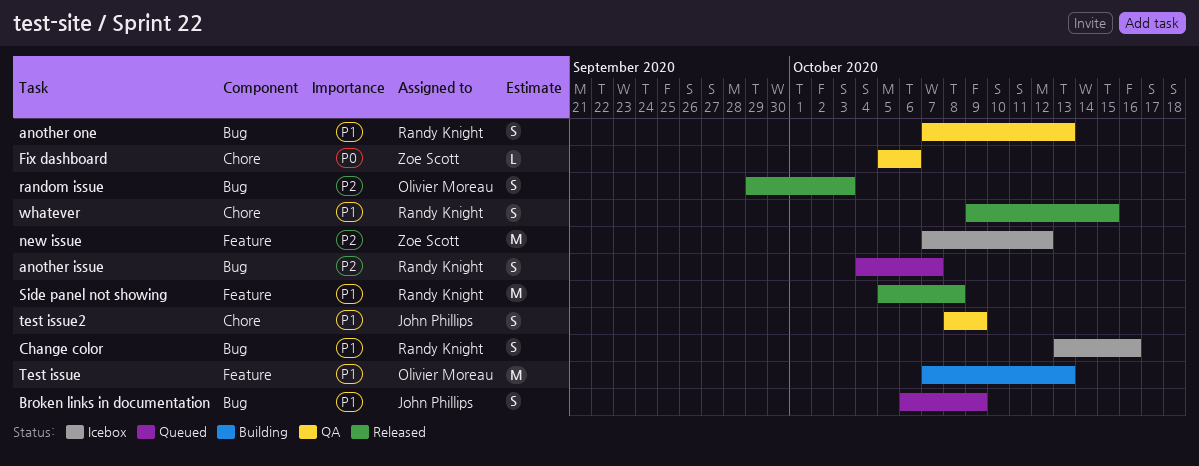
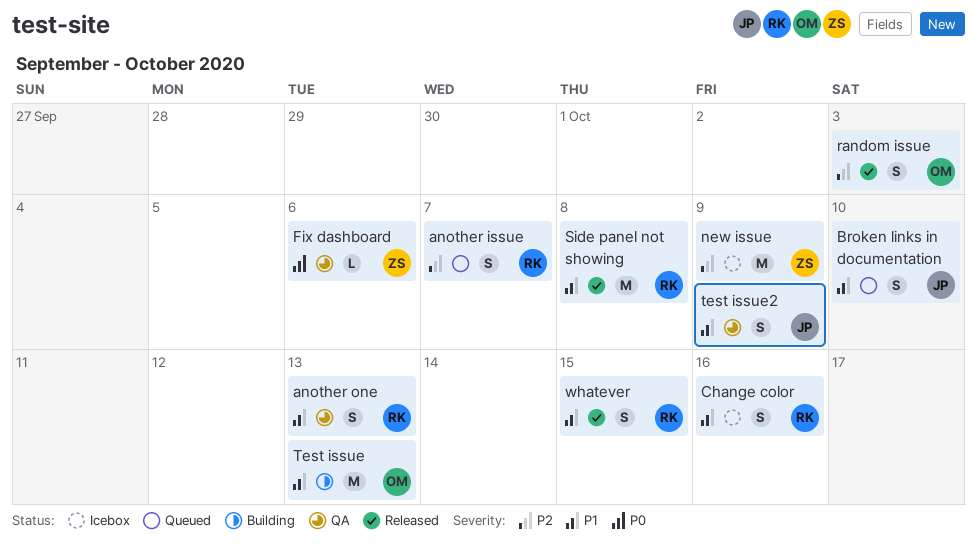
Broken links in documentation, due: Oct 9 -> Oct 10
new issue, due: Oct 12 -> Oct 9

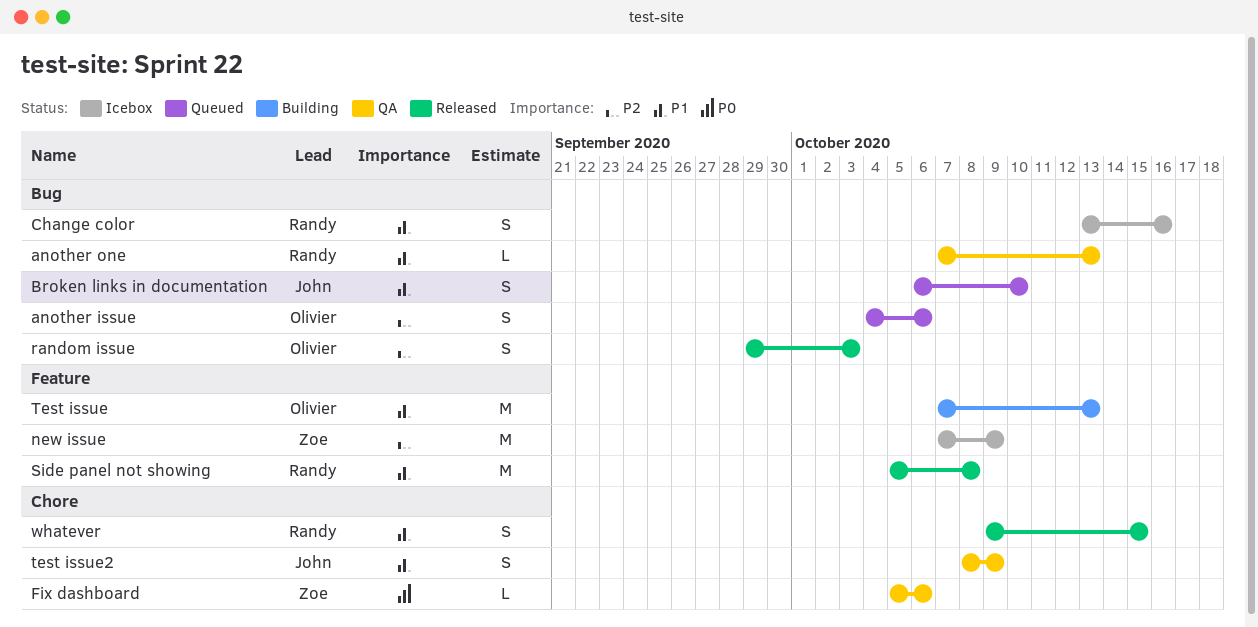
another issue, owner: Randy -> Olivier
another issue, due: Oct 7 -> Oct 6
another one, estimate: S -> L

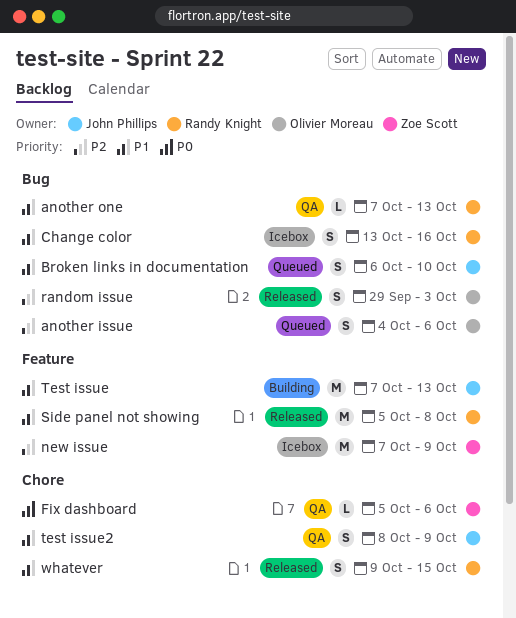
Test issue, owner: Olivier Moreau -> John Phillips

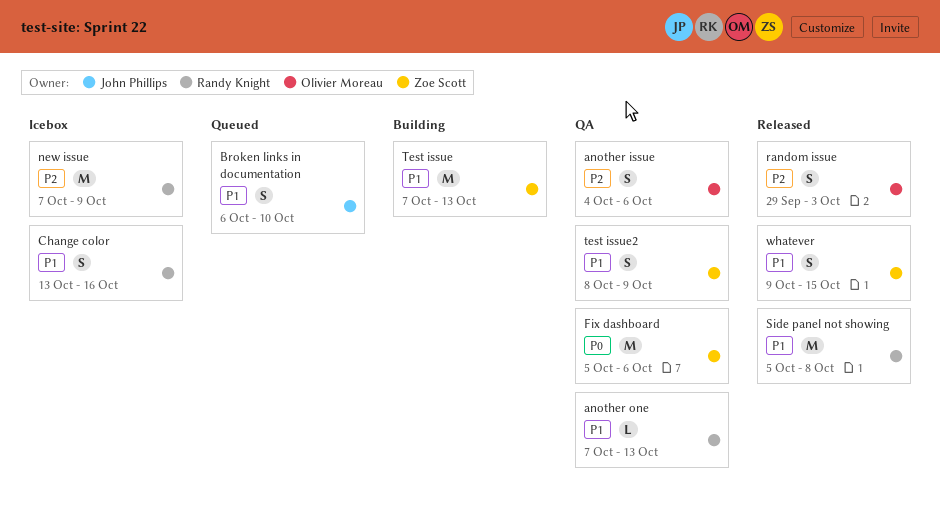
another issue, status: Queued -> QA
Fix dashboard, estimate: L -> M
new issue, owner: Zoe Scott -> Randy Knight
Test issue, owner: John Phillips -> Zoe Scott
test issue2, owner: John Phillips -> Zoe Scott
whatever, owner: Randy Knight -> Zoe Scott

